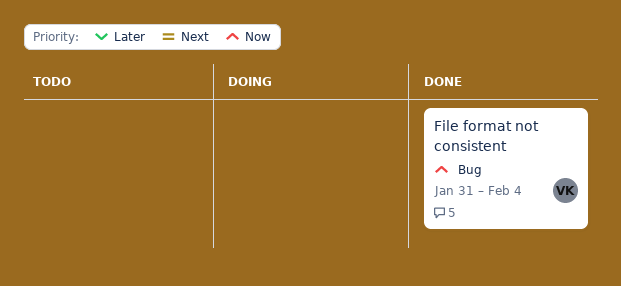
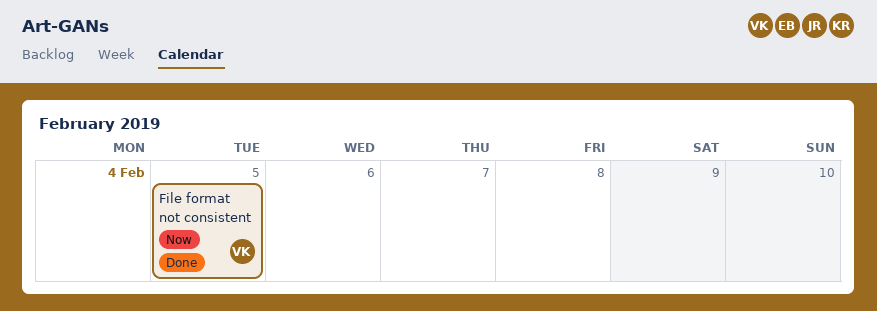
File format not consistent, due: Feb 4 -> Feb 5

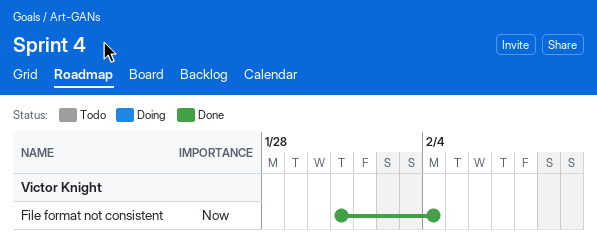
File format not consistent, due: Feb 5 -> Feb 4

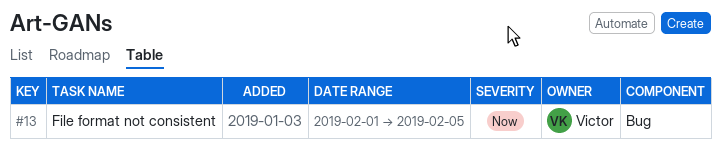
File format not consistent, start: Jan 31 -> Feb 1
File format not consistent, due: Feb 4 -> Feb 5

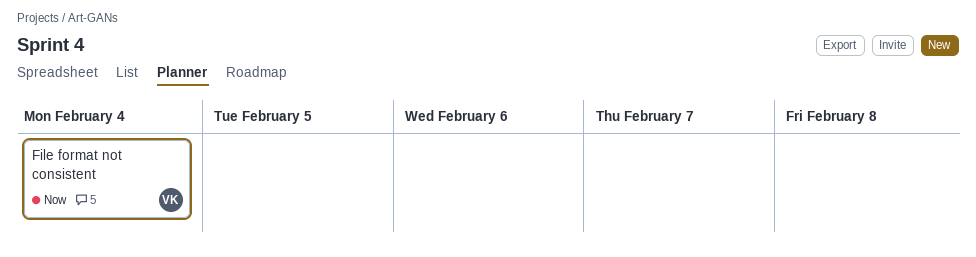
File format not consistent, due: Feb 5 -> Feb 4

